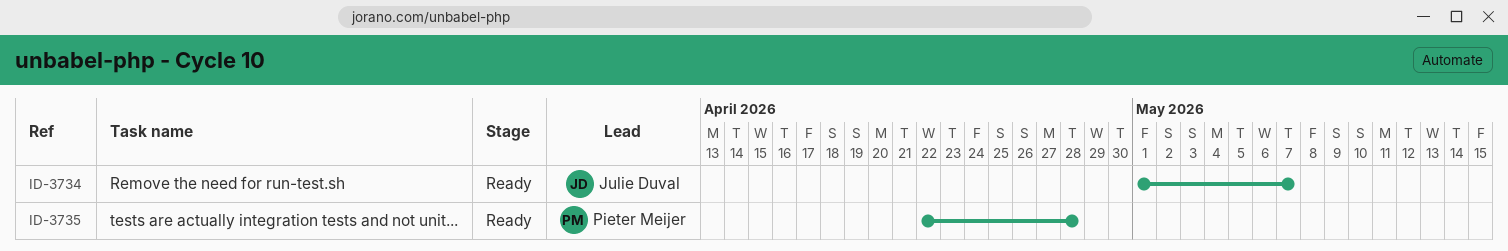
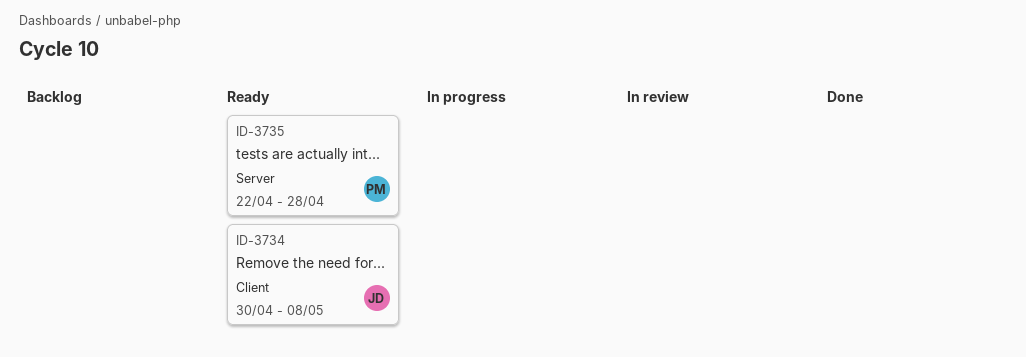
ID-3734, start: May 1 -> Apr 30
ID-3734, due: May 7 -> May 8

